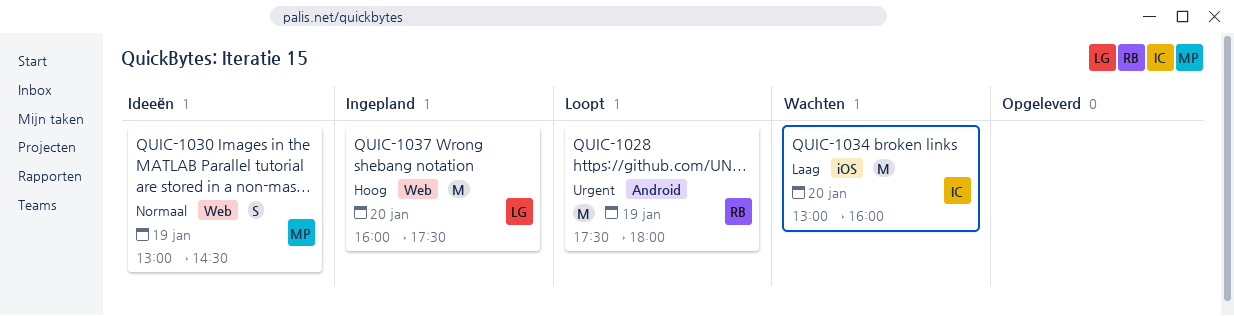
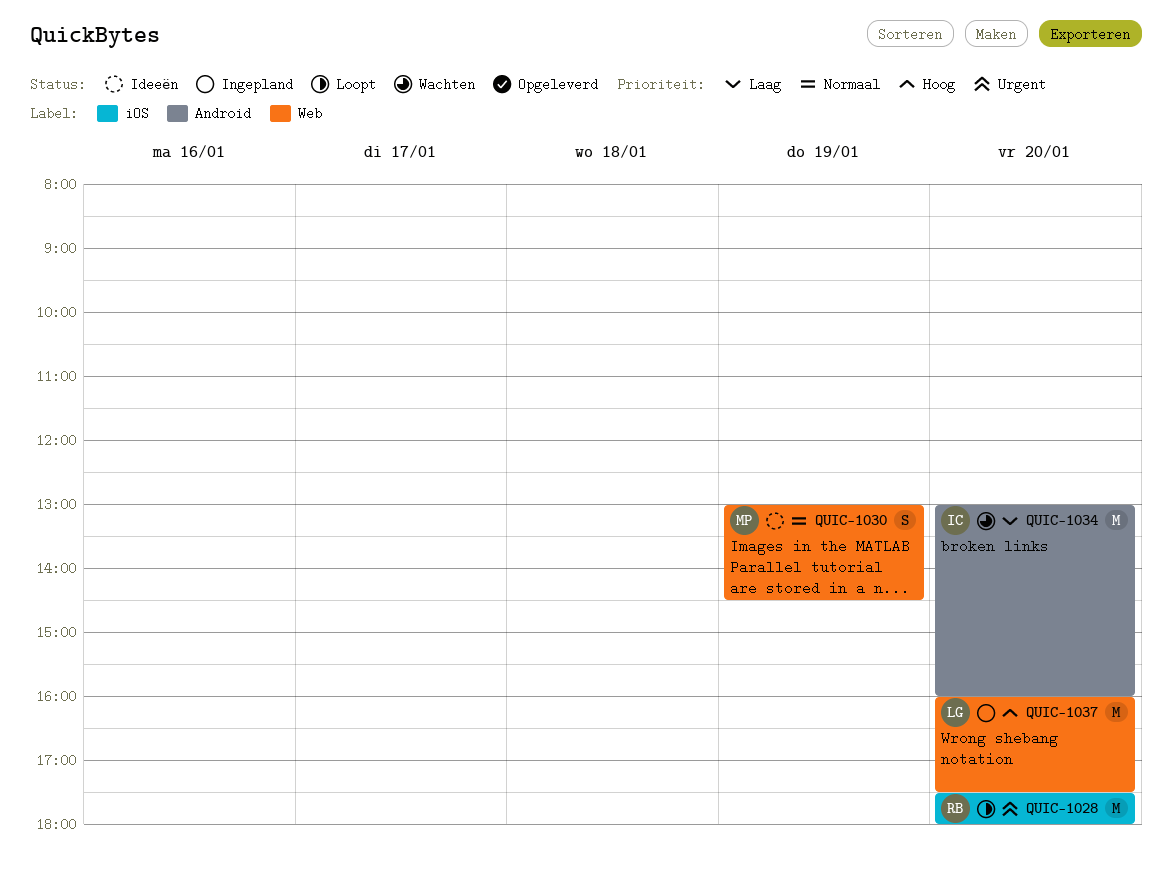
QUIC-1028, label: Android -> iOS
QUIC-1028, day: Jan 19 -> Jan 20
QUIC-1034, label: iOS -> Android

